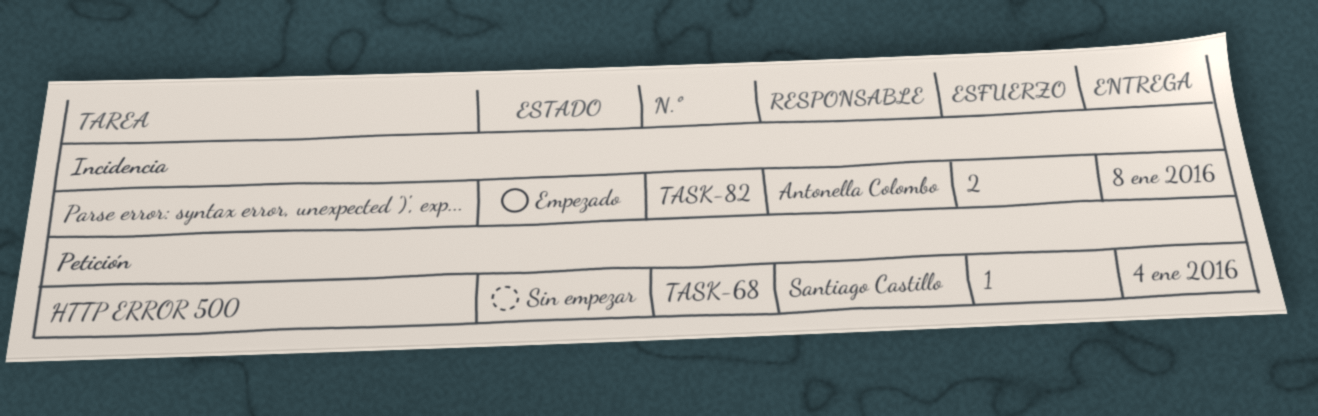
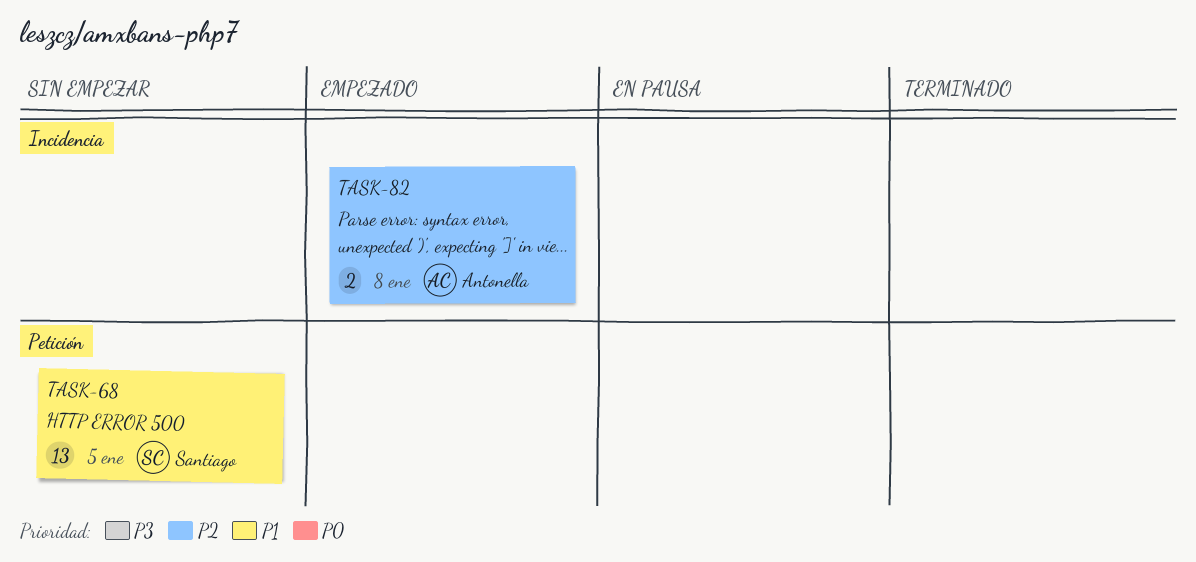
TASK-68, estimate: 1 -> 13
TASK-68, due: Jan 4 -> Jan 5

